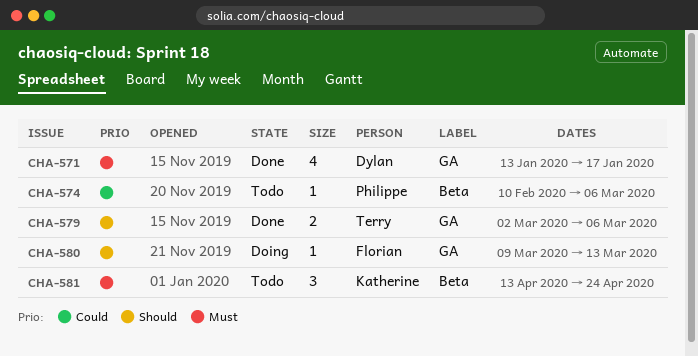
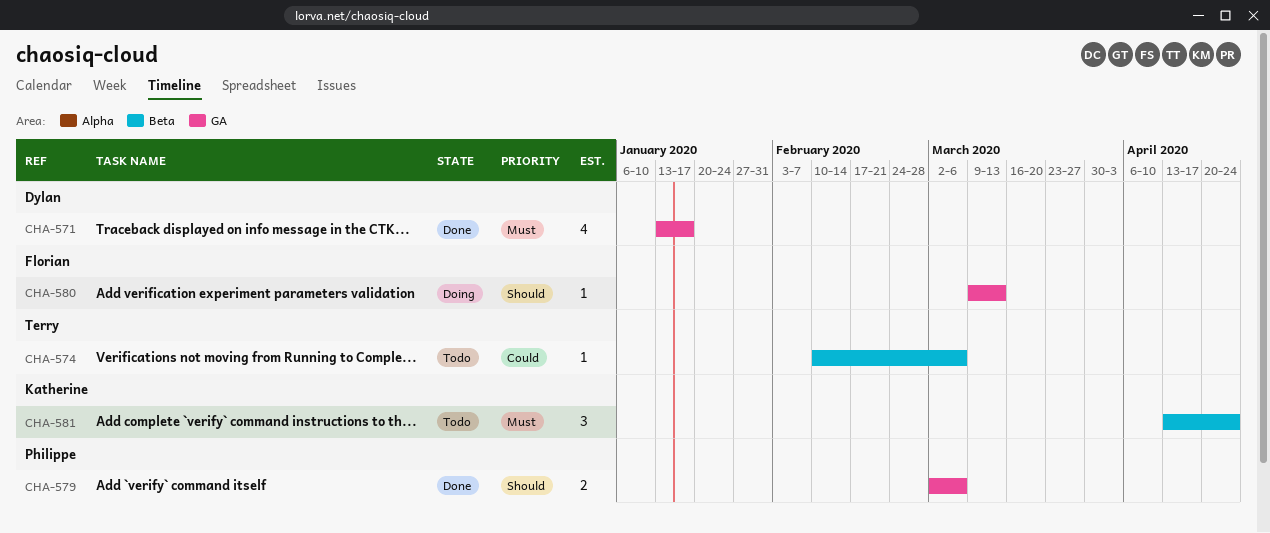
CHA-574, owner: Philippe -> Terry
CHA-579, owner: Terry -> Philippe

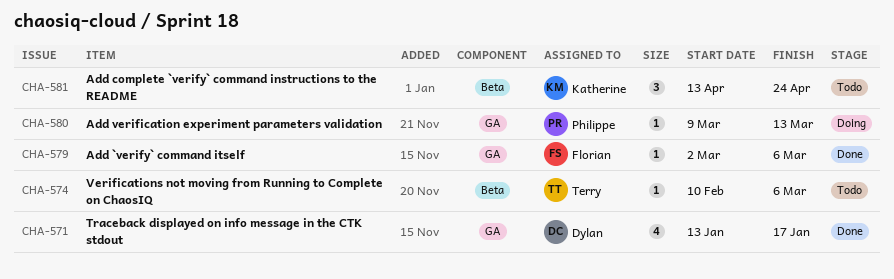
CHA-579, owner: Philippe -> Florian
CHA-579, estimate: 2 -> 1
CHA-580, owner: Florian -> Philippe

